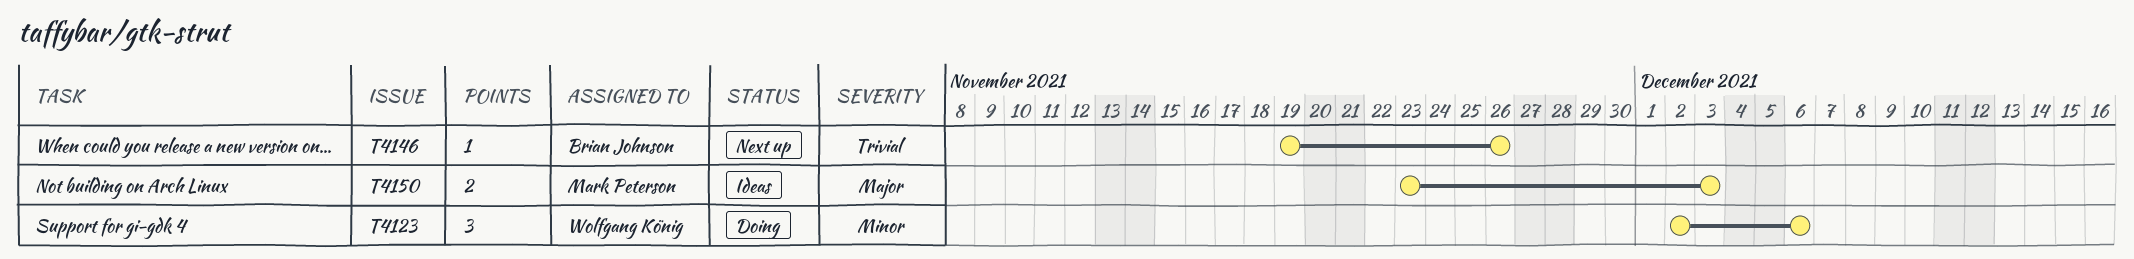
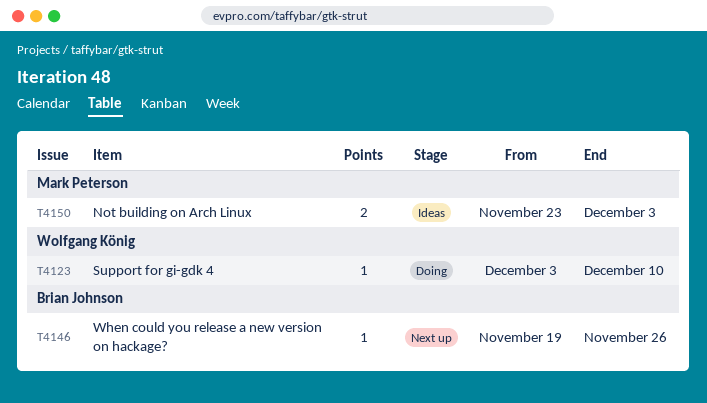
T4123, estimate: 3 -> 1
T4123, start: Dec 2 -> Dec 3
T4123, due: Dec 6 -> Dec 10

